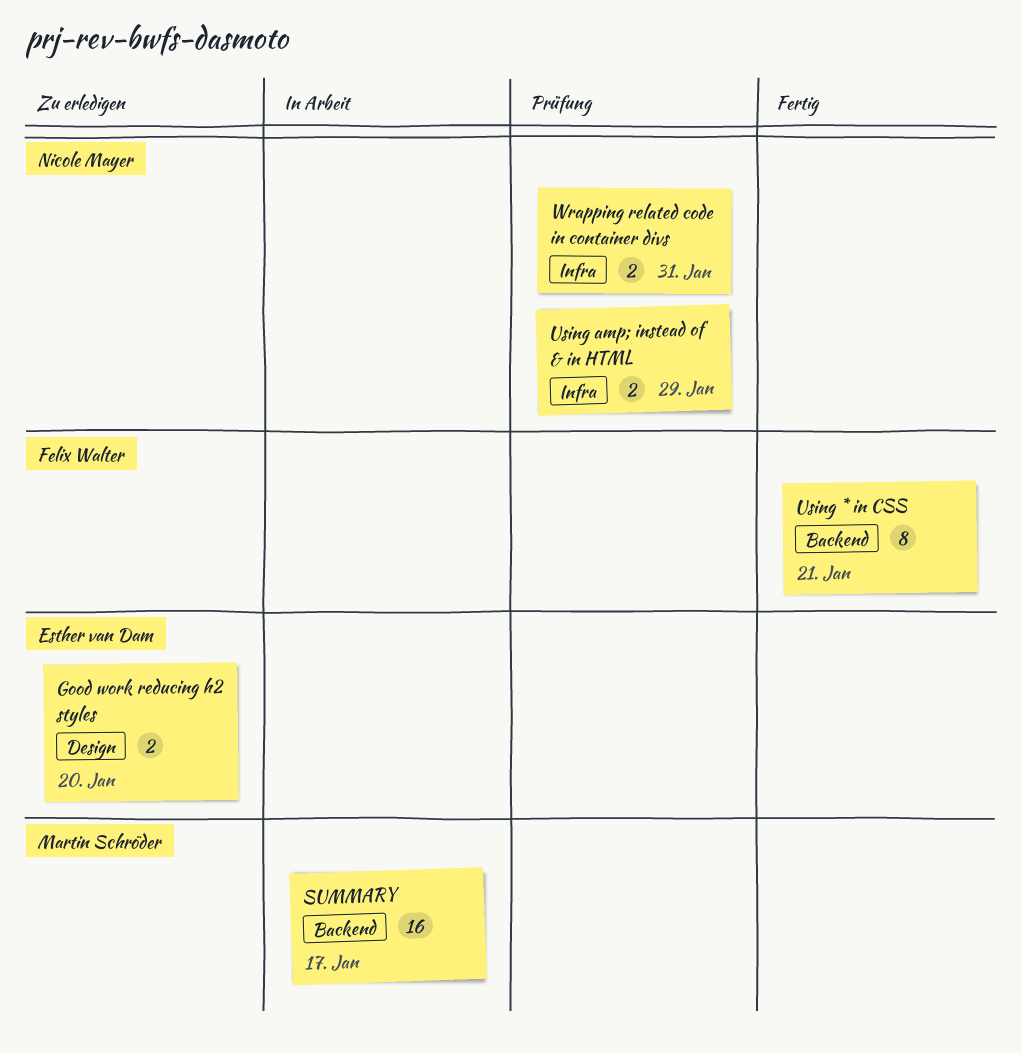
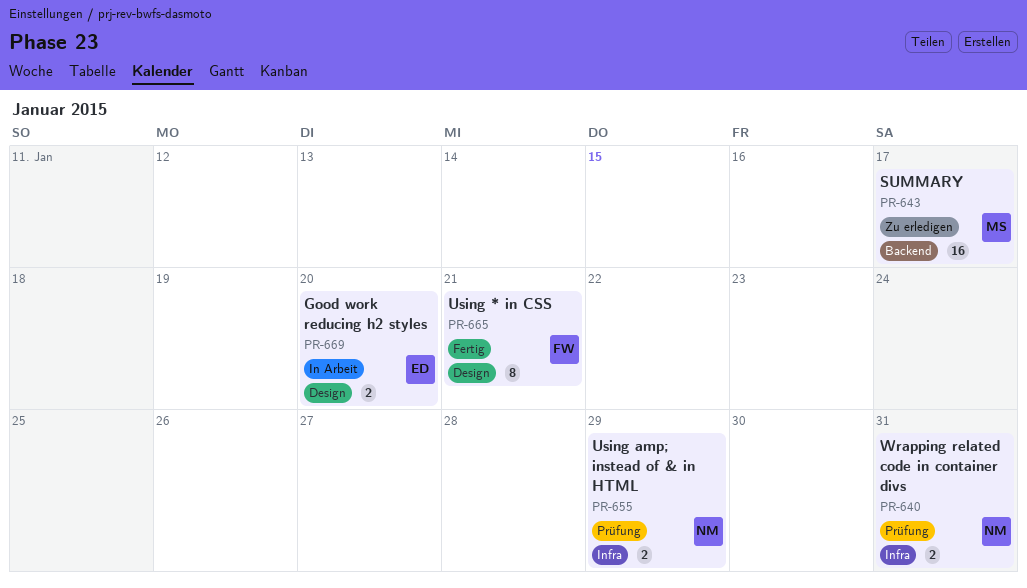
Good work reducing h2 styles, status: Zu erledigen -> In Arbeit
SUMMARY, status: In Arbeit -> Zu erledigen
Using * in CSS, label: Backend -> Design

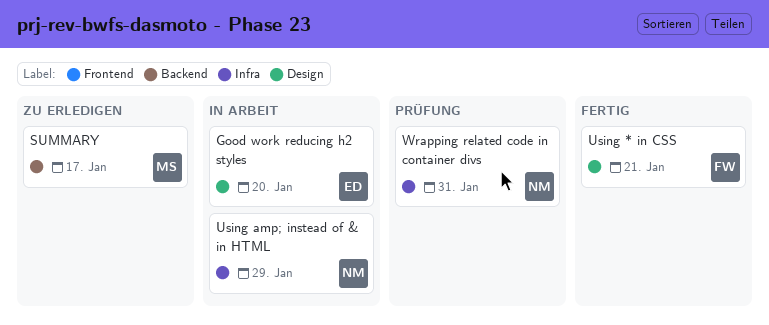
Using amp; instead of & in HTML, status: Prüfung -> In Arbeit

